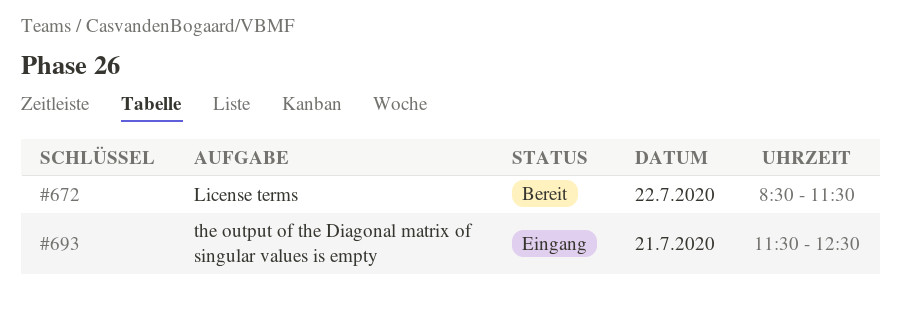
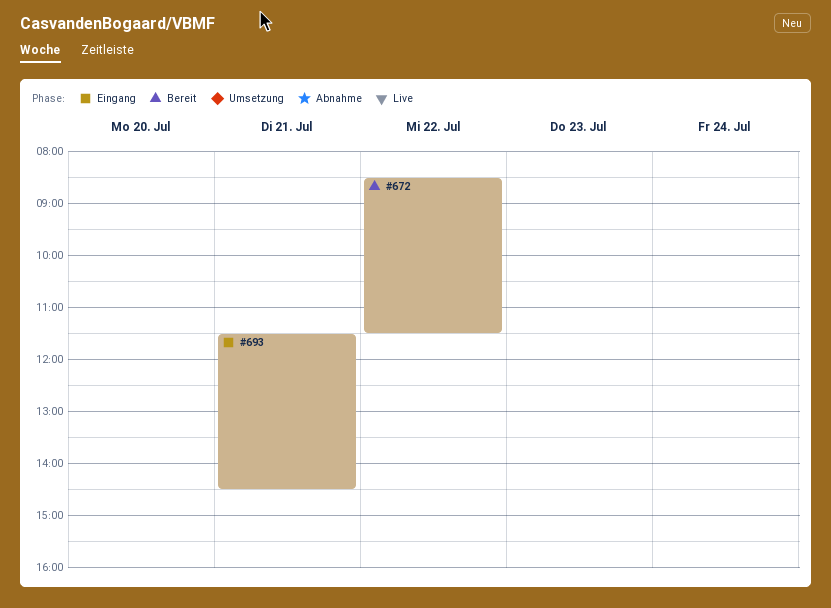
#693, ends: 12:30 -> 14:30

